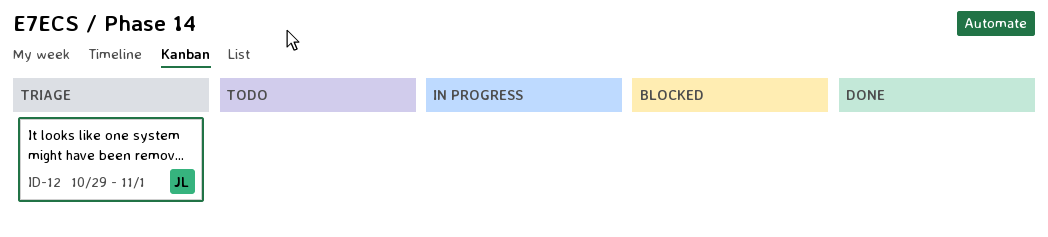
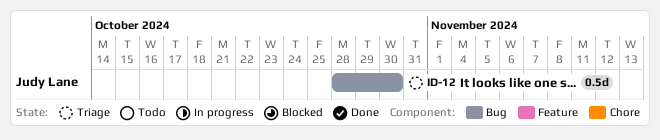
ID-12, start: Oct 29 -> Oct 28
ID-12, due: Nov 1 -> Oct 30

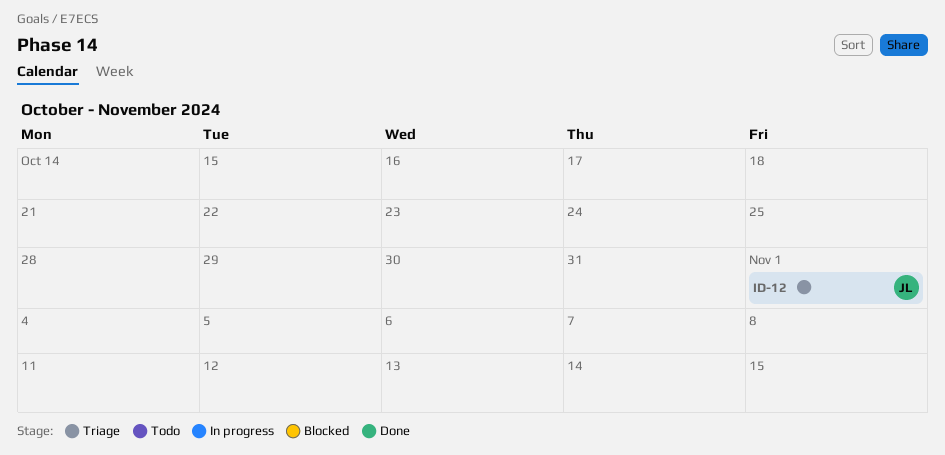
ID-12, due: Oct 30 -> Nov 1

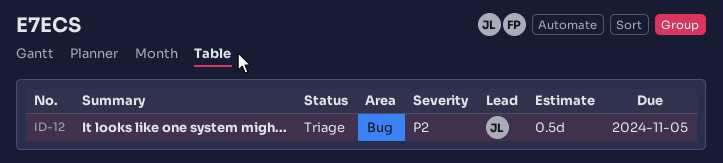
ID-12, due: Nov 1 -> Nov 5

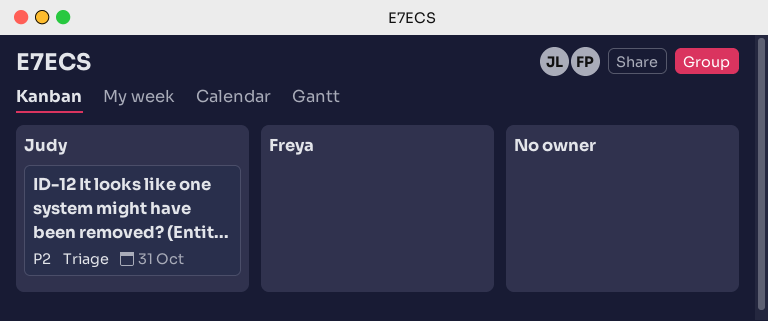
ID-12, due: Nov 5 -> Oct 31

